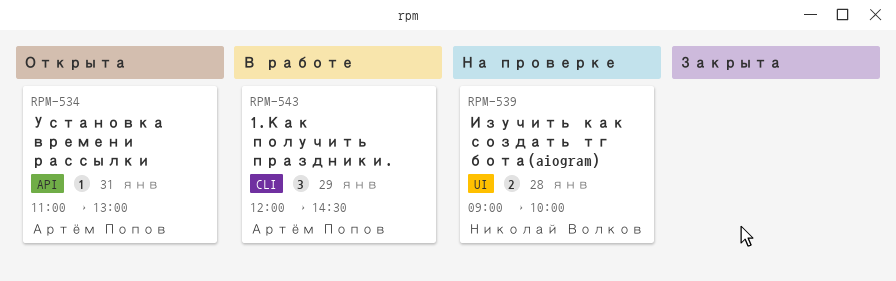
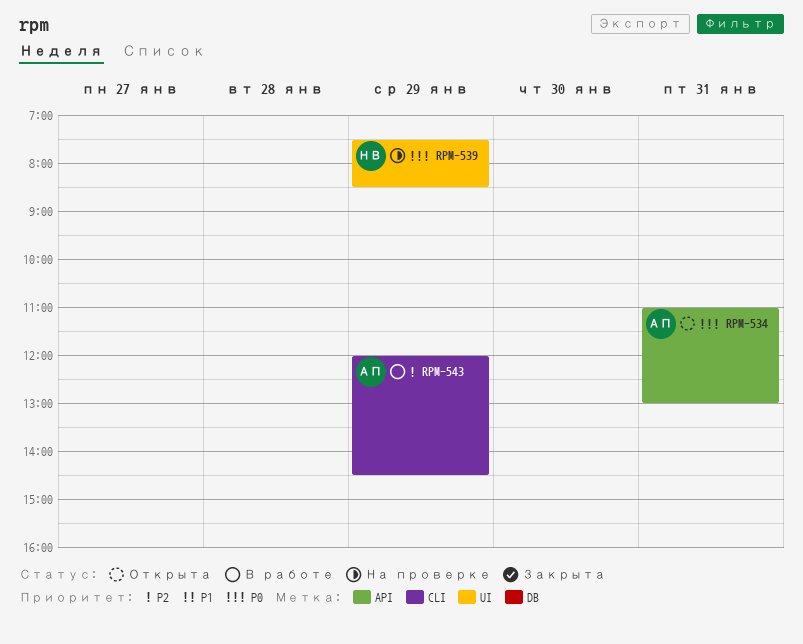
RPM-539, day: Jan 28 -> Jan 29
RPM-539, begins: 09:00 -> 07:30
RPM-539, ends: 10:00 -> 08:30

